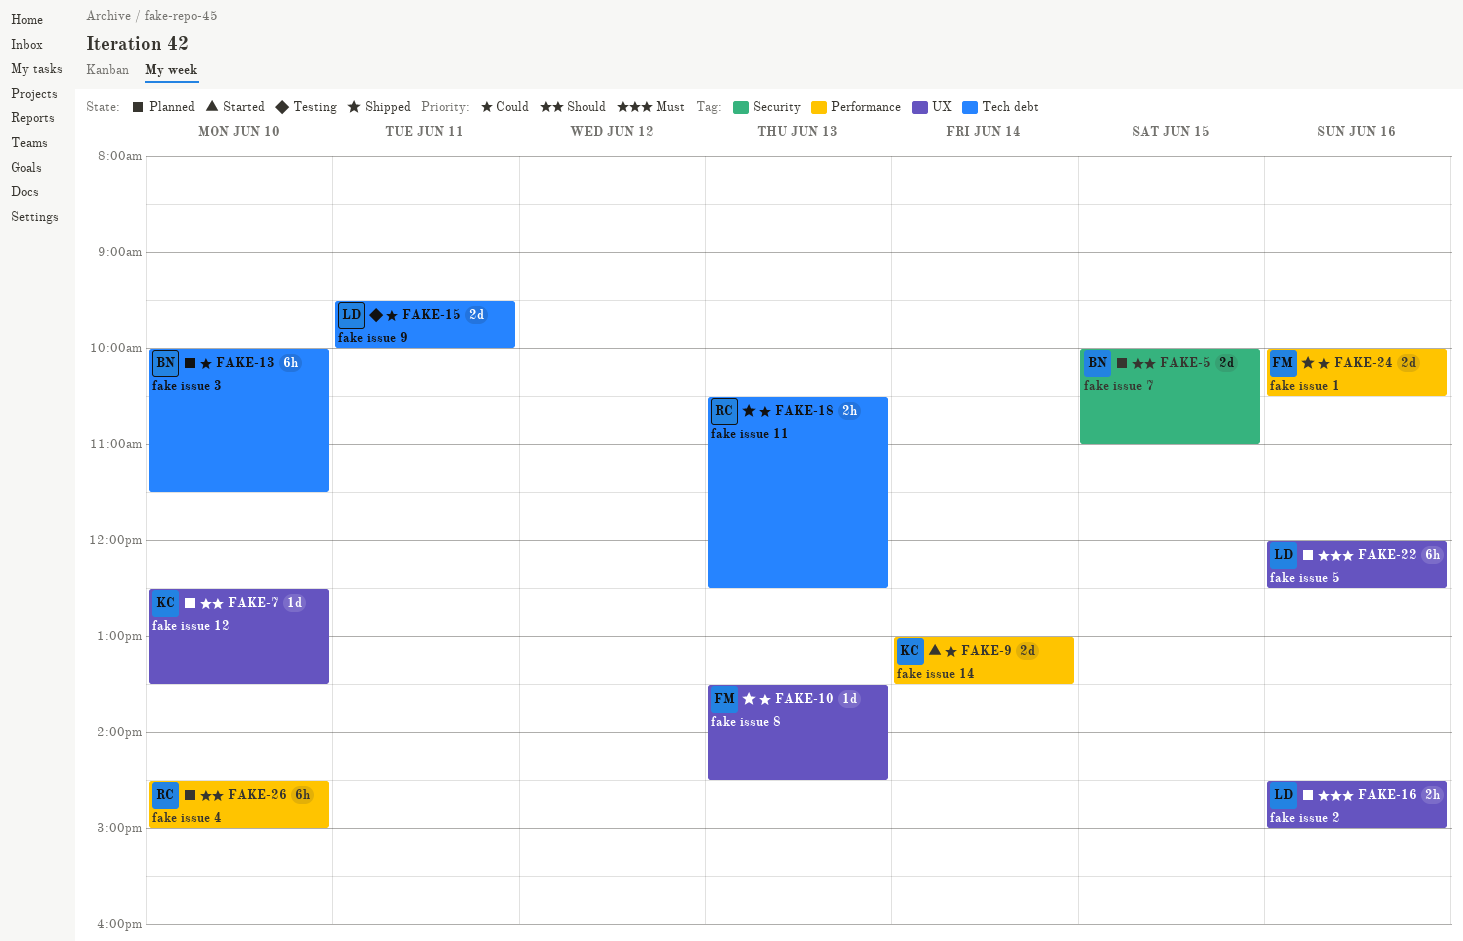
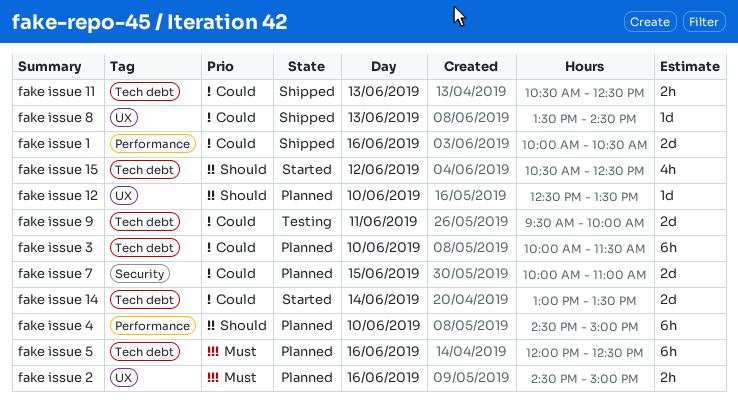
fake issue 14, label: Performance -> Tech debt
fake issue 15: none -> present
fake issue 5, label: UX -> Tech debt
fake issue 7, priority: Should -> Could

